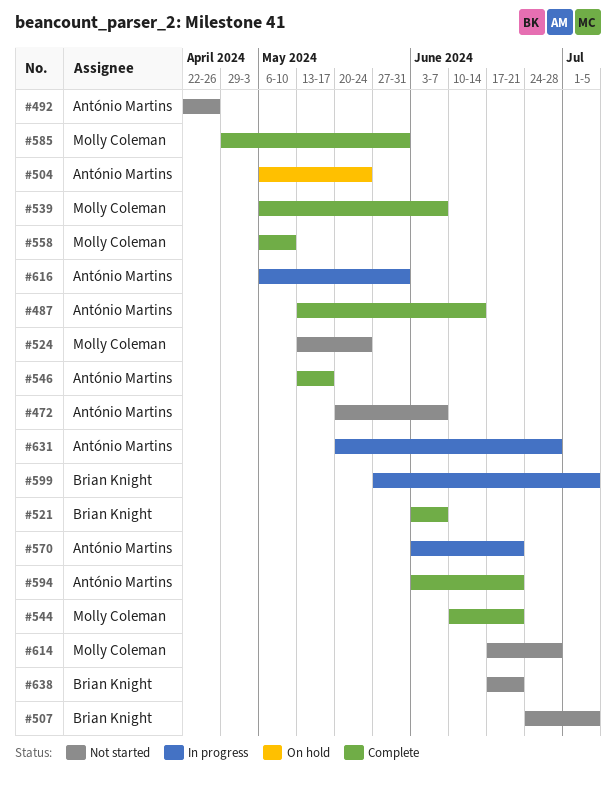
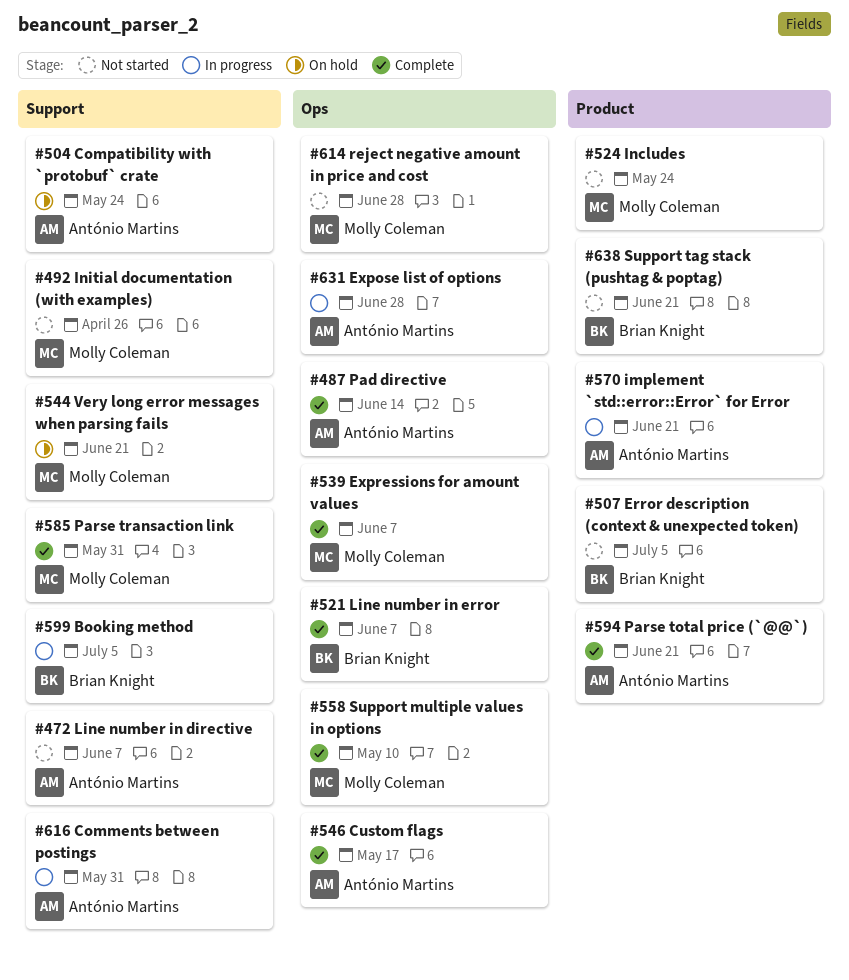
#492, owner: António Martins -> Molly Coleman
#544, status: Complete -> On hold

